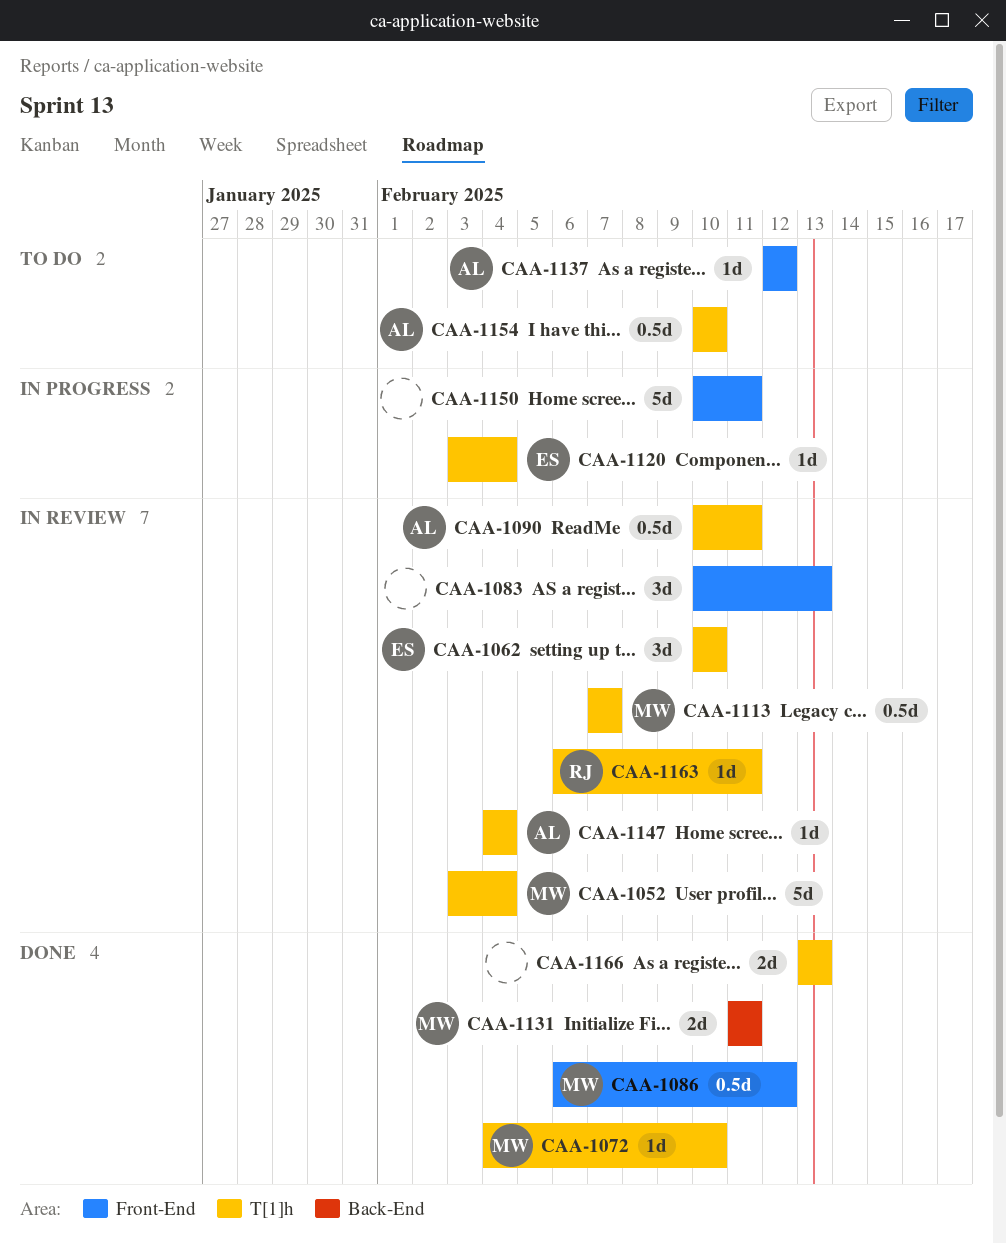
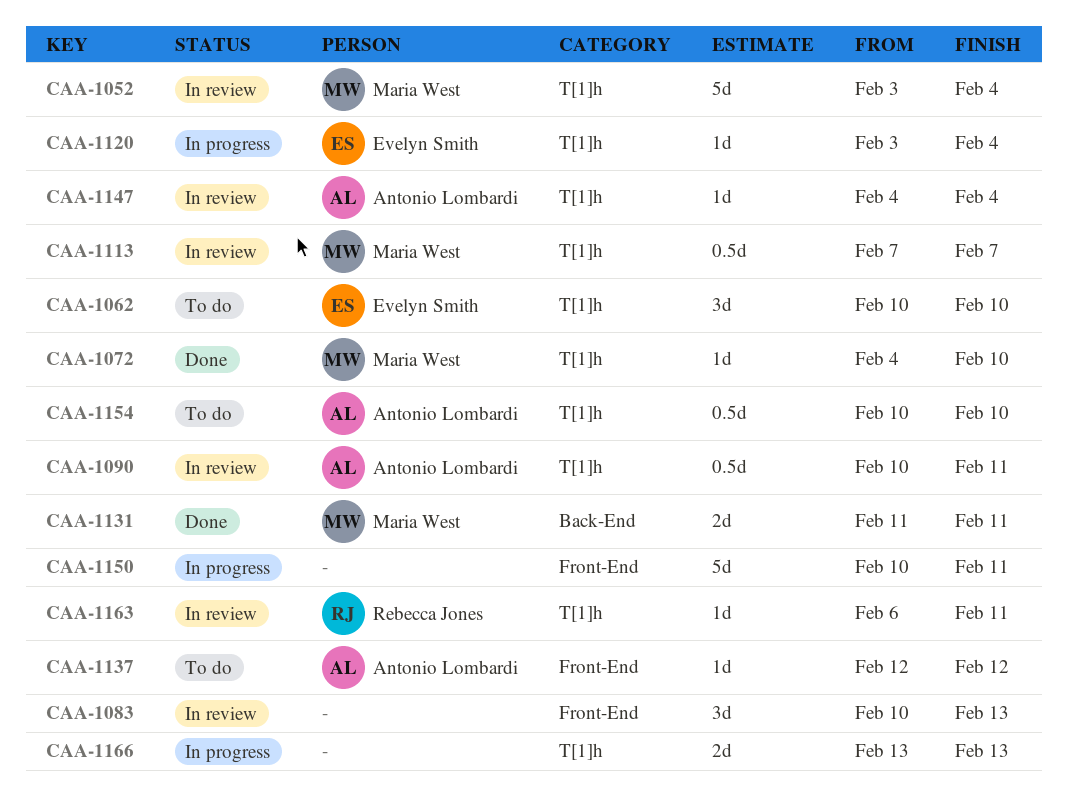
CAA-1062, status: In review -> To do
CAA-1086: present -> none
CAA-1166, status: Done -> In progress

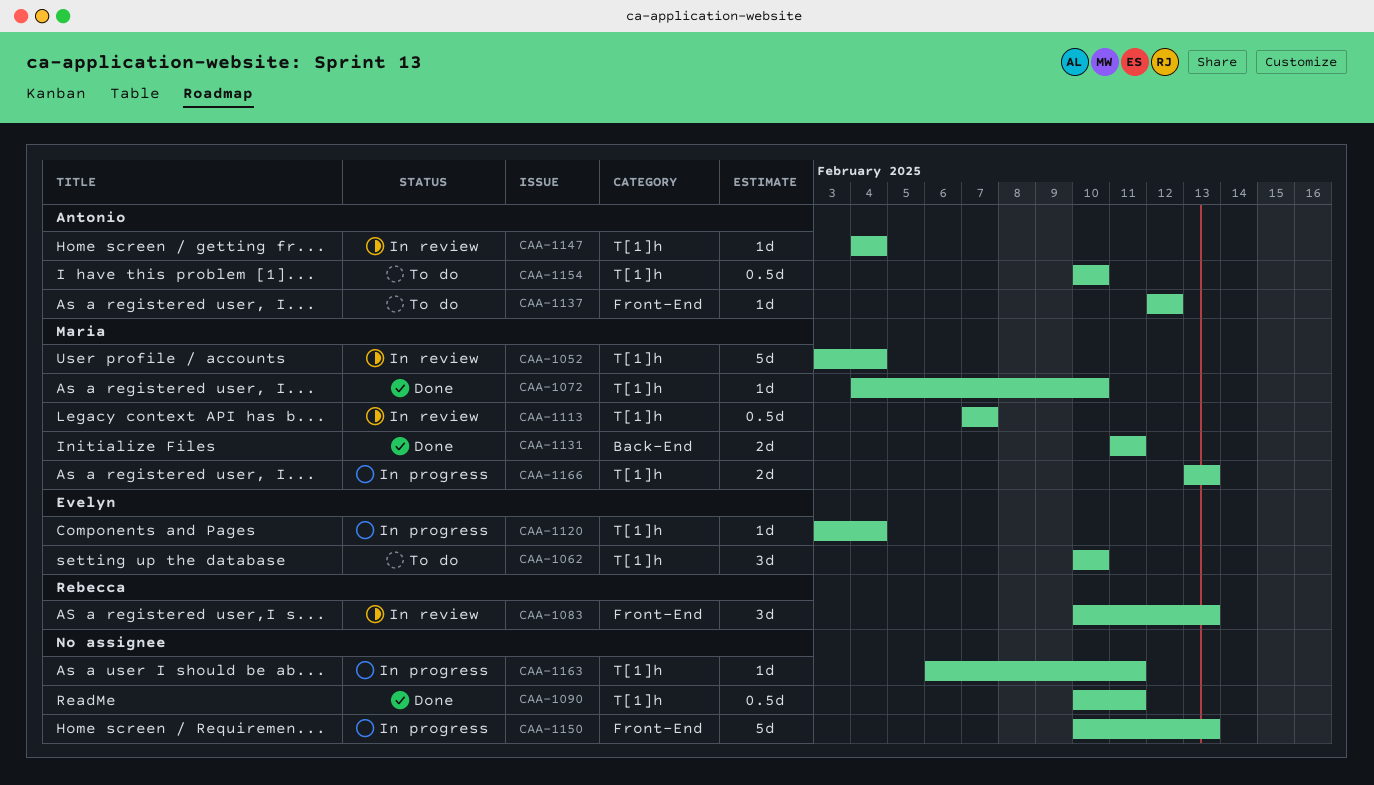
CAA-1083, owner: none -> Rebecca Jones
CAA-1090, status: In review -> Done
CAA-1090, owner: Antonio Lombardi -> none
CAA-1150, due: Feb 11 -> Feb 13
CAA-1163, status: In review -> In progress
CAA-1163, owner: Rebecca Jones -> none
CAA-1166, owner: none -> Maria West

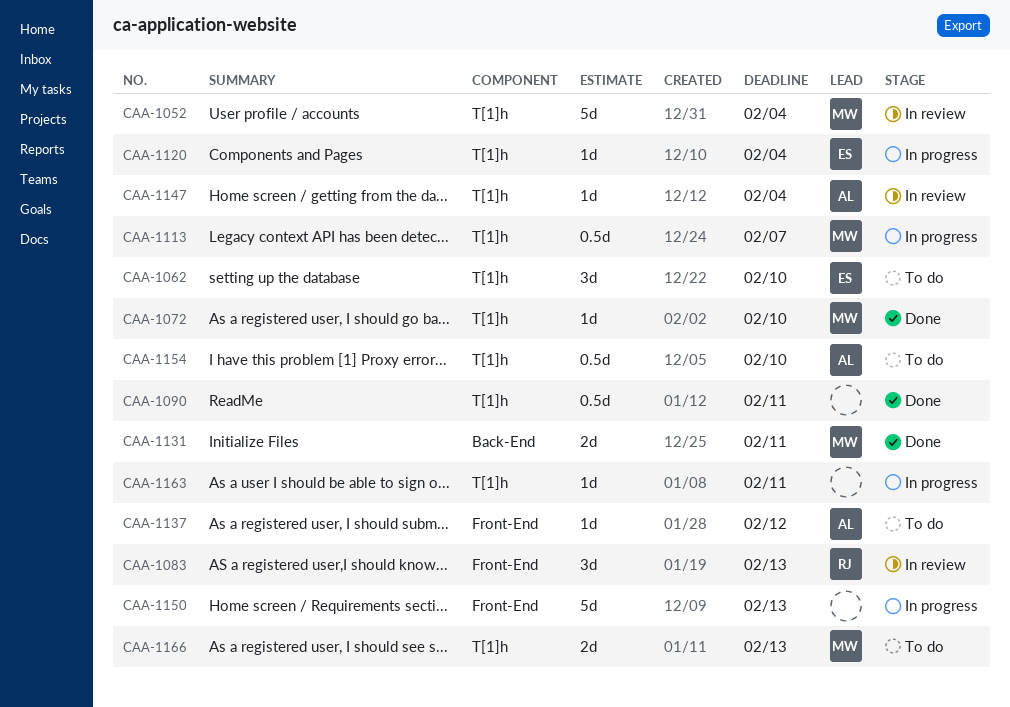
CAA-1113, status: In review -> In progress
CAA-1166, status: In progress -> To do

